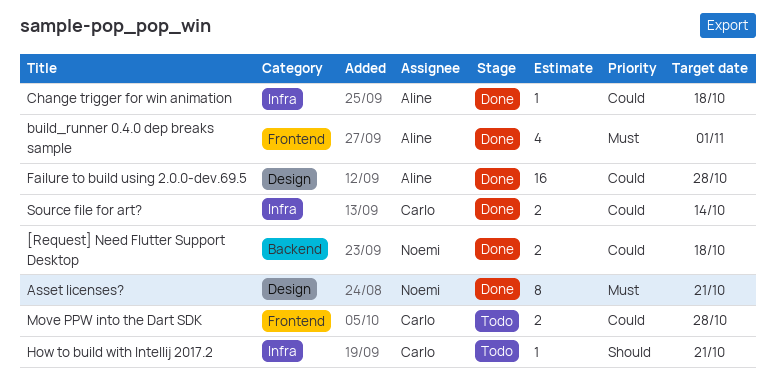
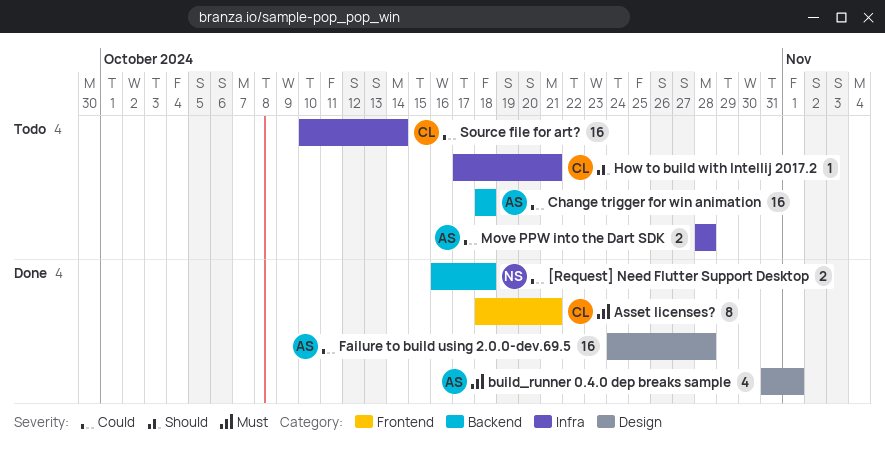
Asset licenses?, owner: Noemi -> Carlo
Asset licenses?, label: Design -> Frontend
build_runner 0.4.0 dep breaks sample, label: Frontend -> Design
Change trigger for win animation, status: Done -> Todo
Change trigger for win animation, label: Infra -> Backend
Change trigger for win animation, estimate: 1 -> 16
Move PPW into the Dart SDK, owner: Carlo -> Aline
Move PPW into the Dart SDK, label: Frontend -> Infra
Source file for art?, status: Done -> Todo
Source file for art?, estimate: 2 -> 16

